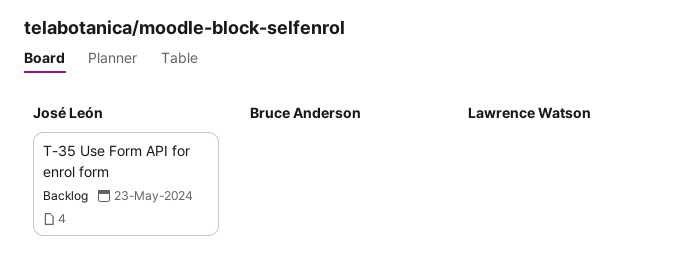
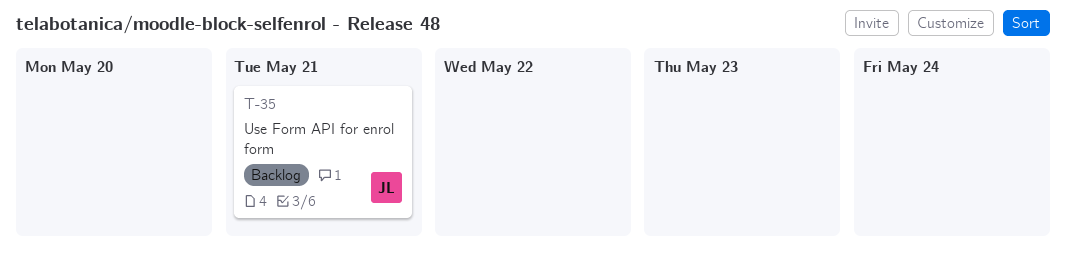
T-35, due: May 23 -> May 21

